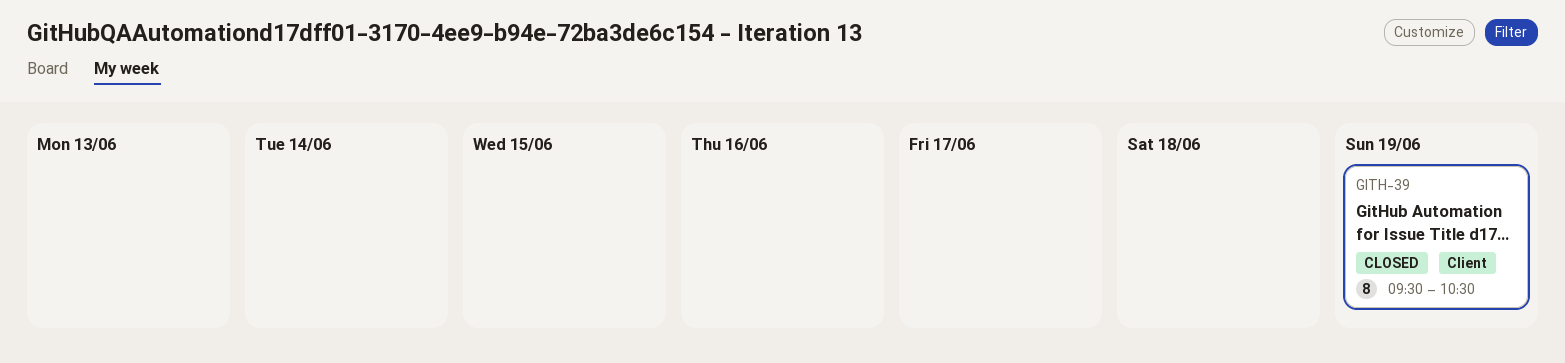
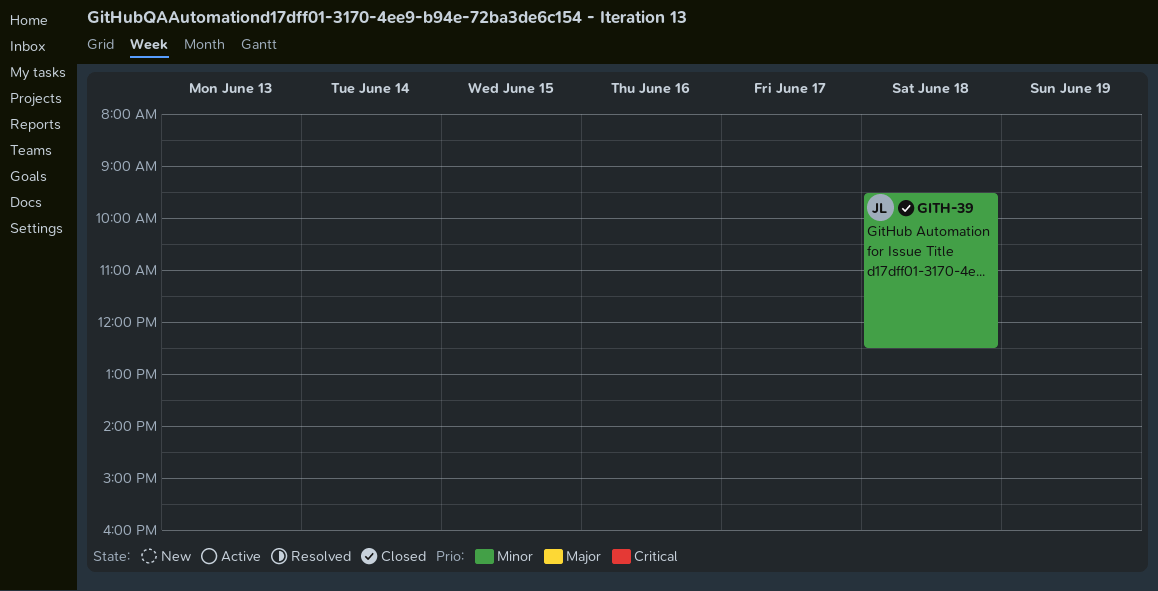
GITH-39, day: Jun 19 -> Jun 18
GITH-39, ends: 10:30 -> 12:30

